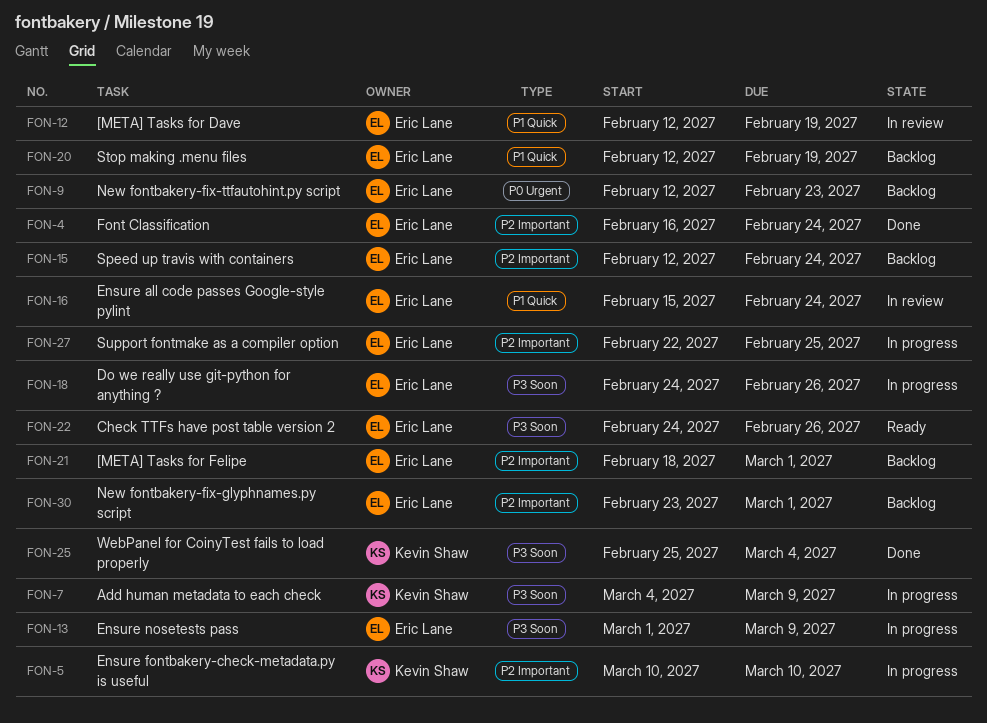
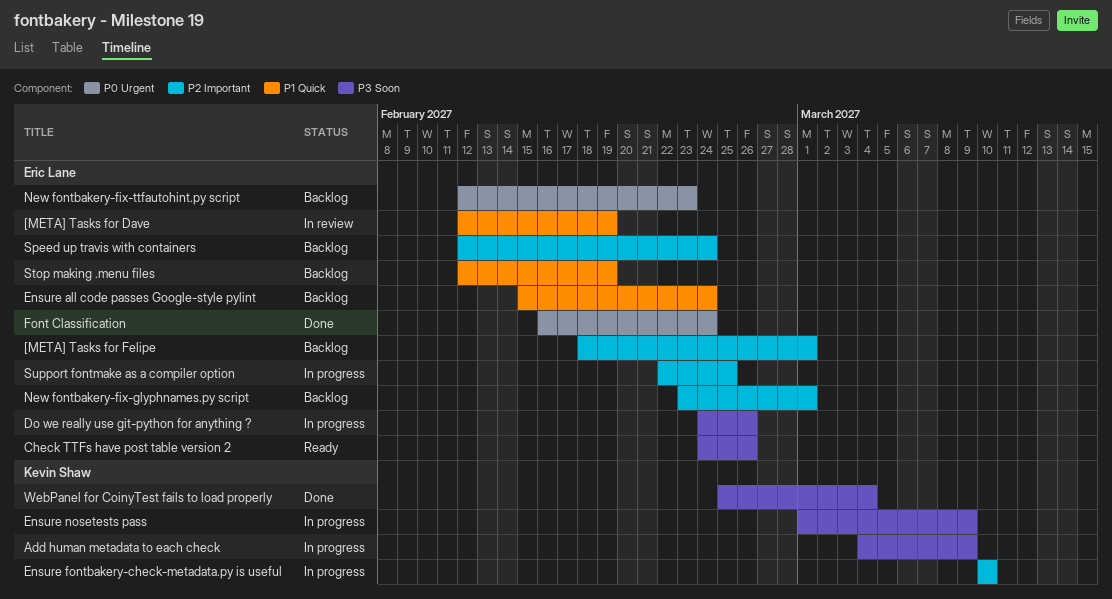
Ensure all code passes Google-style pylint, status: In review -> Backlog
Ensure nosetests pass, owner: Eric Lane -> Kevin Shaw
Font Classification, label: P2 Important -> P0 Urgent

